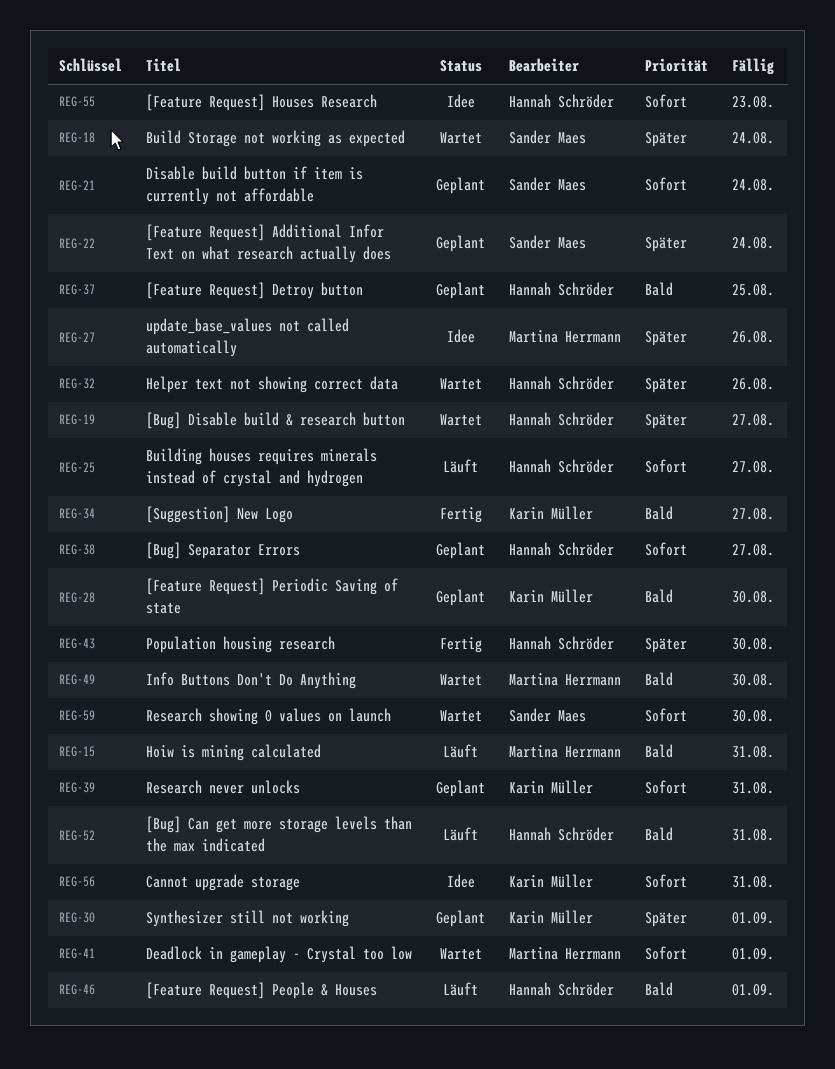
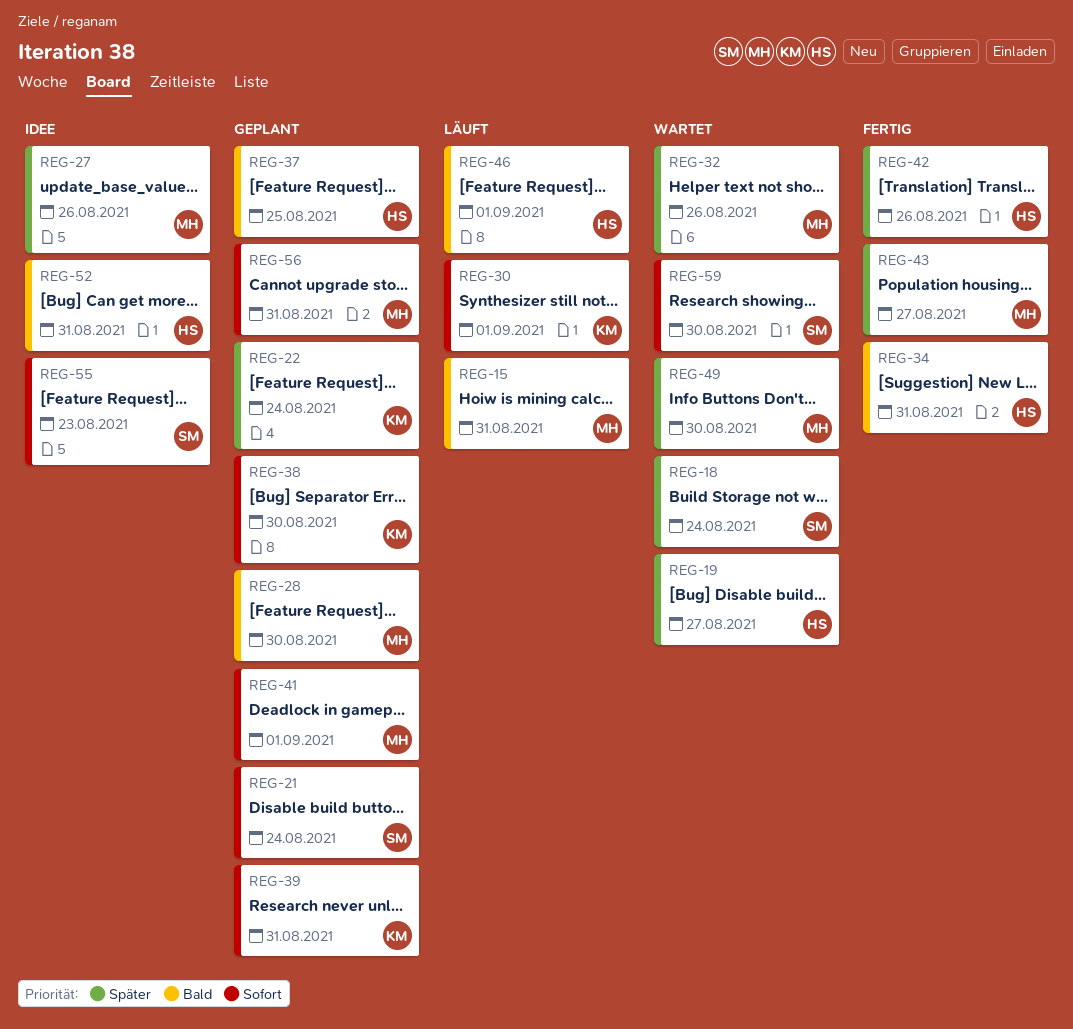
REG-22, owner: Sander Maes -> Karin Müller
REG-25: present -> none
REG-28, owner: Karin Müller -> Martina Herrmann
REG-30, status: Geplant -> Läuft
REG-30, priority: Später -> Sofort
REG-32, owner: Hannah Schröder -> Martina Herrmann
REG-34, owner: Karin Müller -> Hannah Schröder
REG-34, due: Aug 27 -> Aug 31
REG-38, owner: Hannah Schröder -> Karin Müller
REG-38, due: Aug 27 -> Aug 30
REG-41, status: Wartet -> Geplant
REG-42: none -> present
REG-43, owner: Hannah Schröder -> Martina Herrmann
REG-43, due: Aug 30 -> Aug 27
REG-49, priority: Bald -> Später
REG-52, status: Läuft -> Idee
REG-55, owner: Hannah Schröder -> Sander Maes
REG-56, status: Idee -> Geplant
REG-56, owner: Karin Müller -> Martina Herrmann

